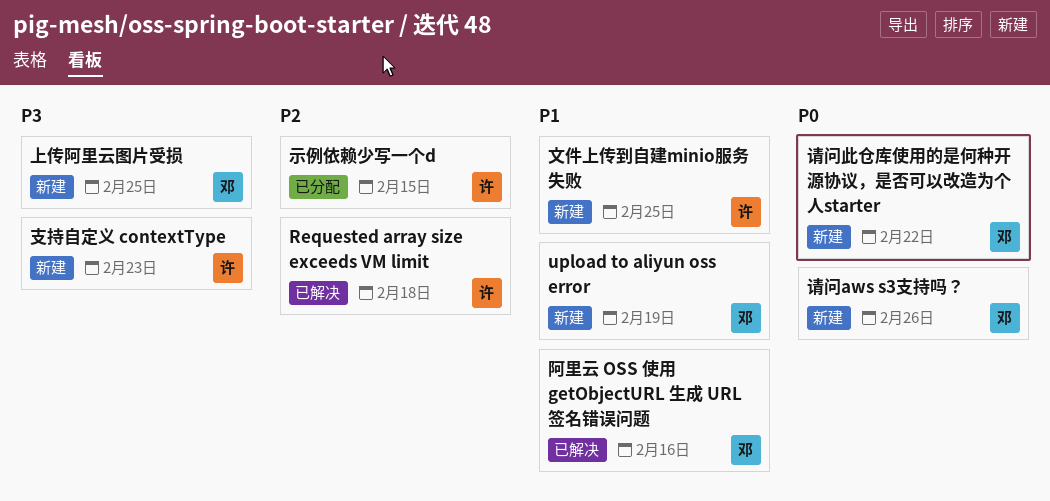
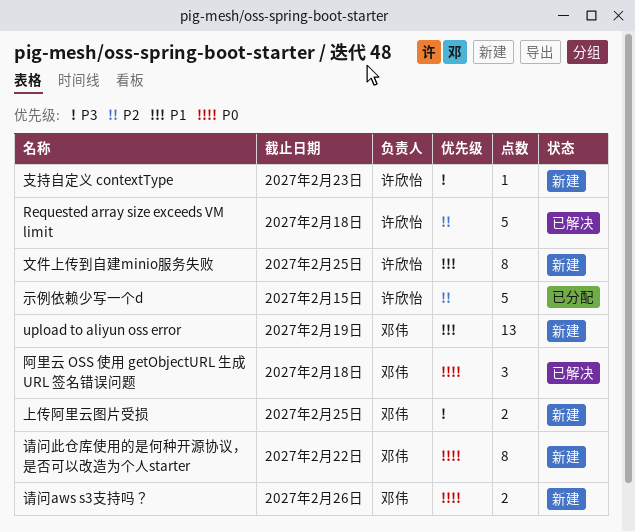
阿里云 OSS 使用 getObjectURL 生成 URL 签名错误问题, priority: P1 -> P0
阿里云 OSS 使用 getObjectURL 生成 URL 签名错误问题, due: Feb 16 -> Feb 18

